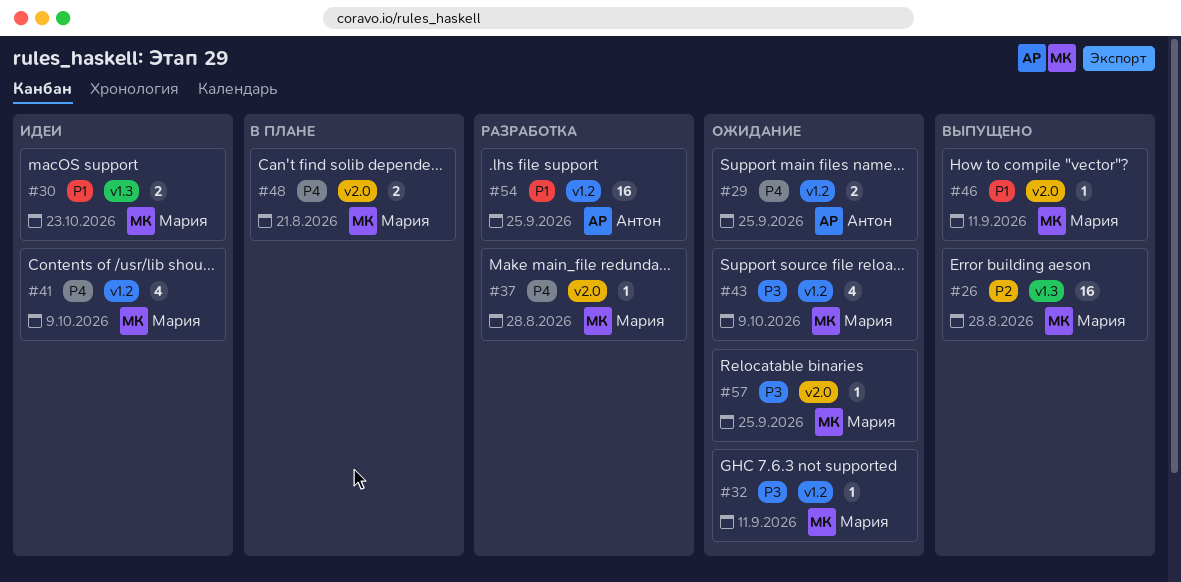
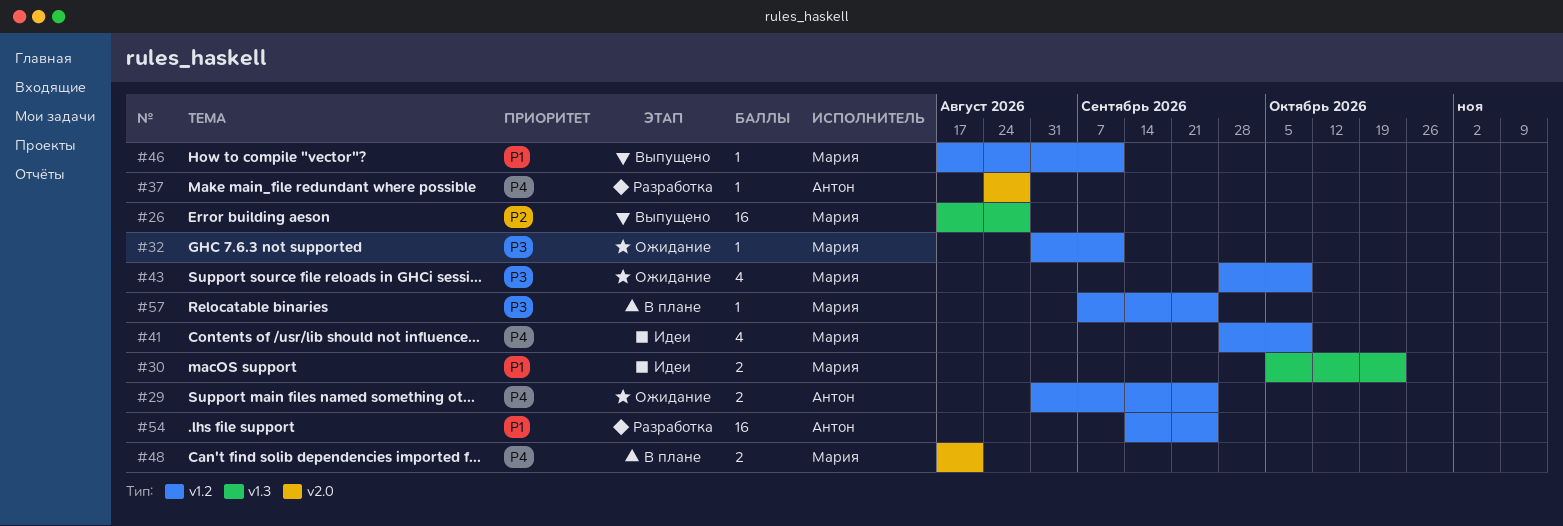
#37, owner: Мария -> Антон
#46, label: v2.0 -> v1.2
#57, status: Ожидание -> В плане
#57, label: v2.0 -> v1.2

